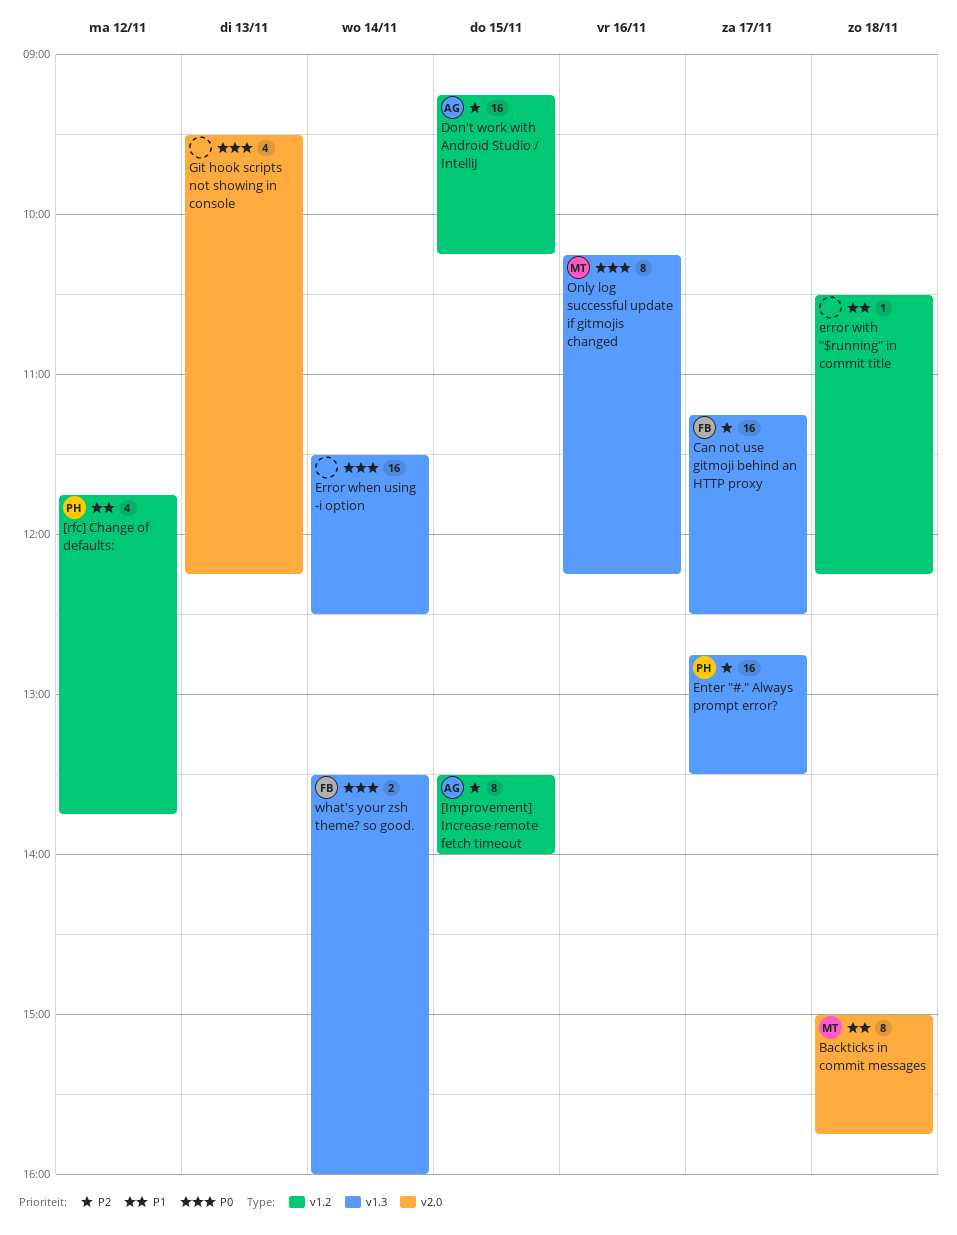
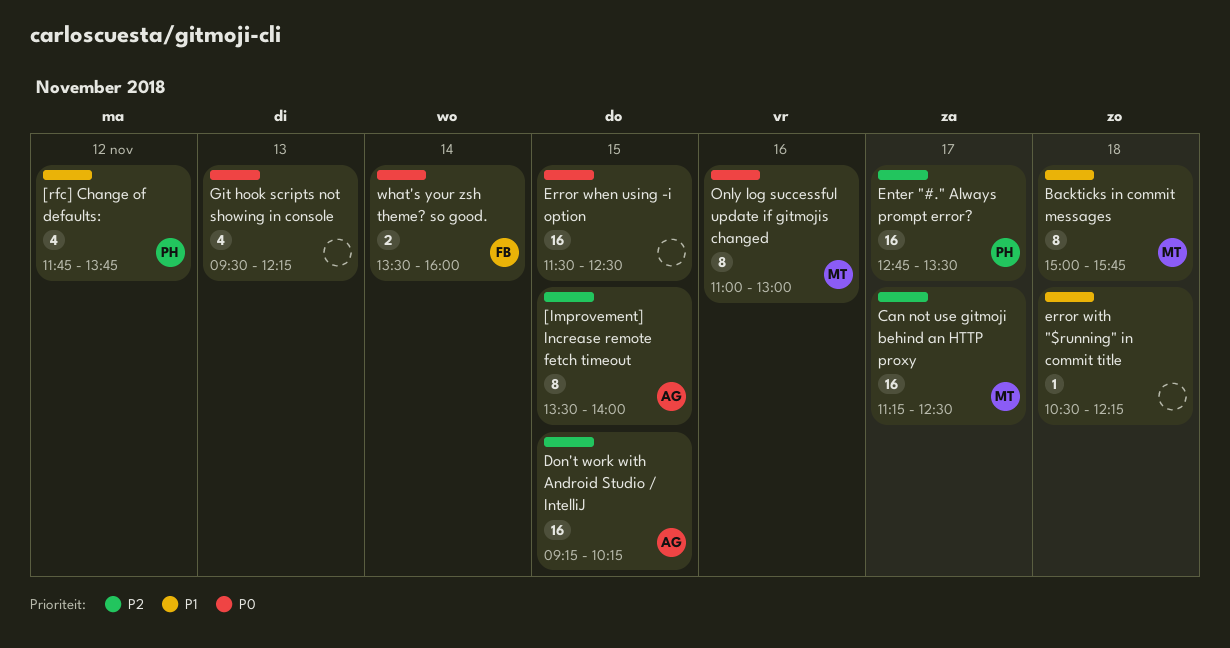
Can not use gitmoji behind an HTTP proxy, owner: FB -> MT
Error when using -i option, day: Nov 14 -> Nov 15
Only log successful update if gitmojis changed, begins: 10:15 -> 11:00
Only log successful update if gitmojis changed, ends: 12:15 -> 13:00

